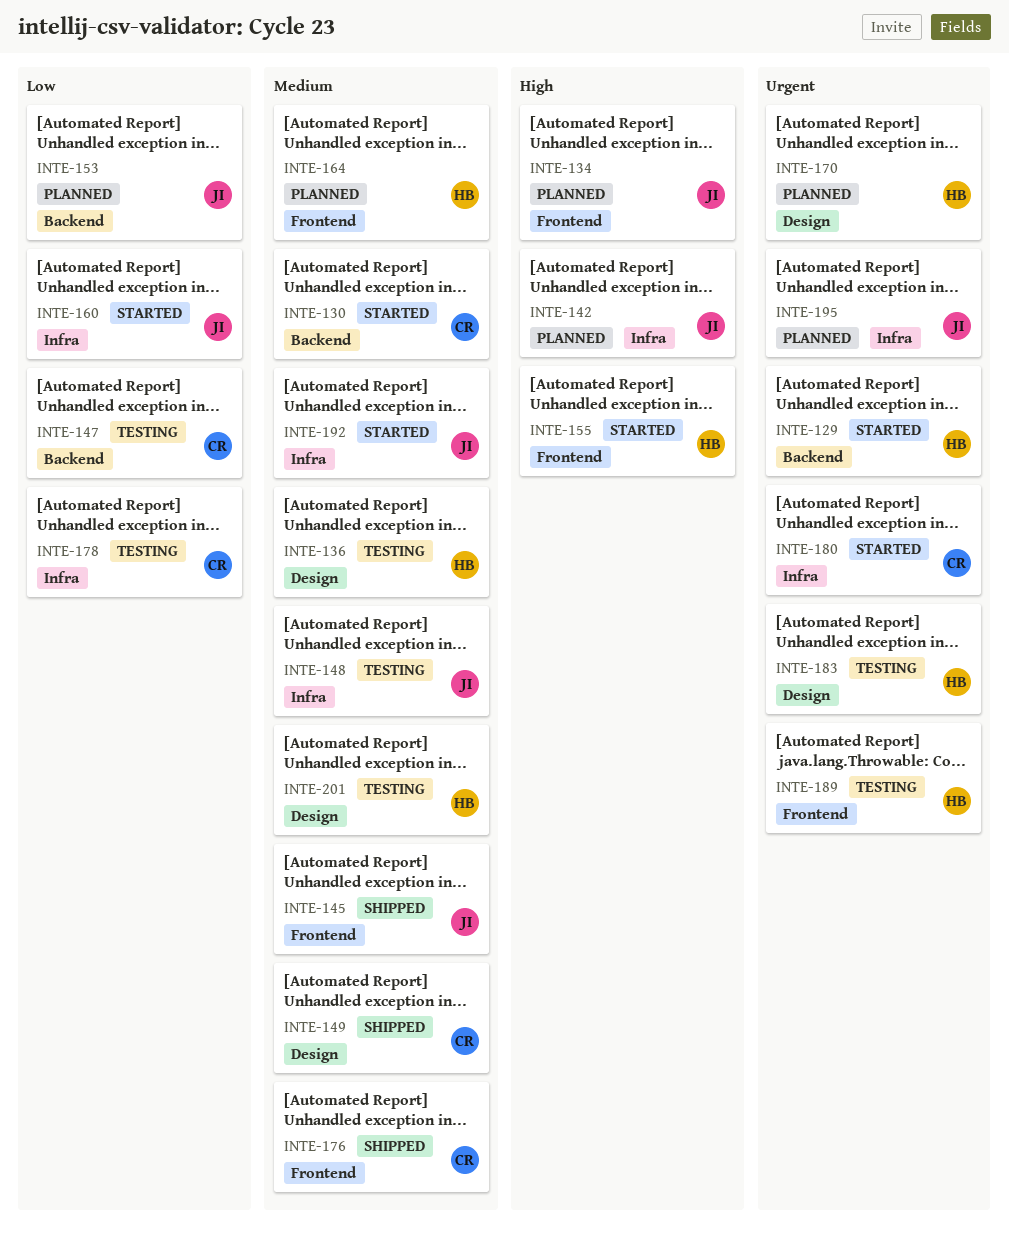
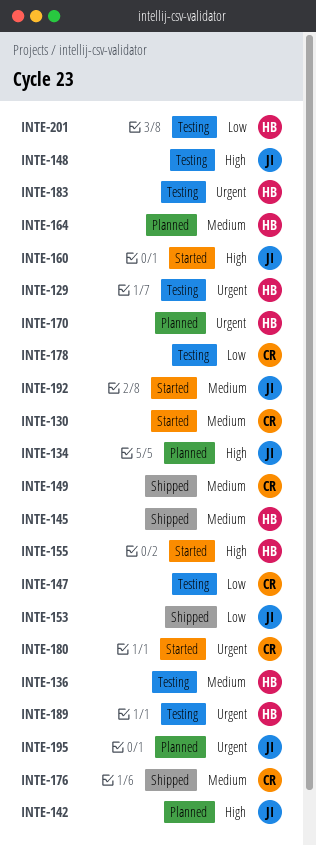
INTE-129, status: Started -> Testing
INTE-145, owner: JI -> HB
INTE-148, priority: Medium -> High
INTE-153, status: Planned -> Shipped
INTE-160, priority: Low -> High
INTE-201, priority: Medium -> Low

